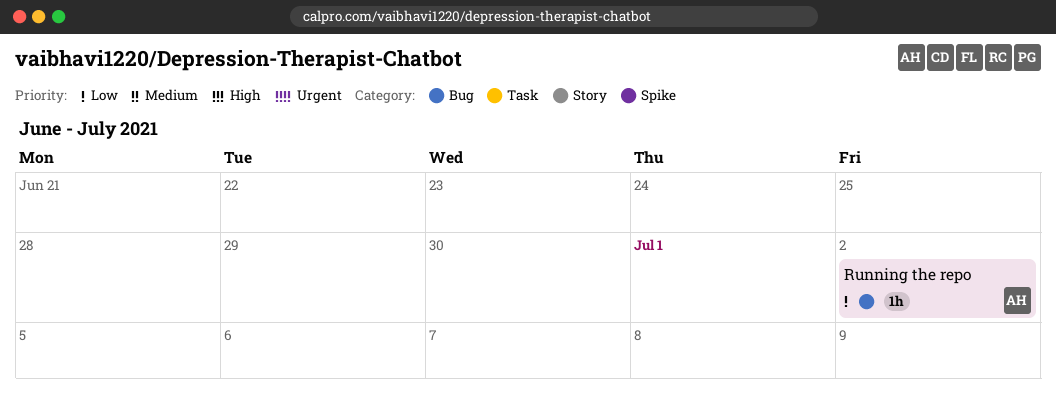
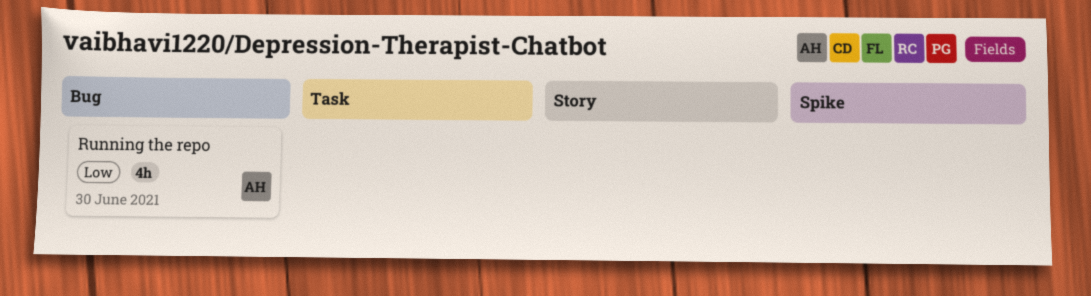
Running the repo, estimate: 1h -> 4h
Running the repo, due: Jul 2 -> Jun 30

